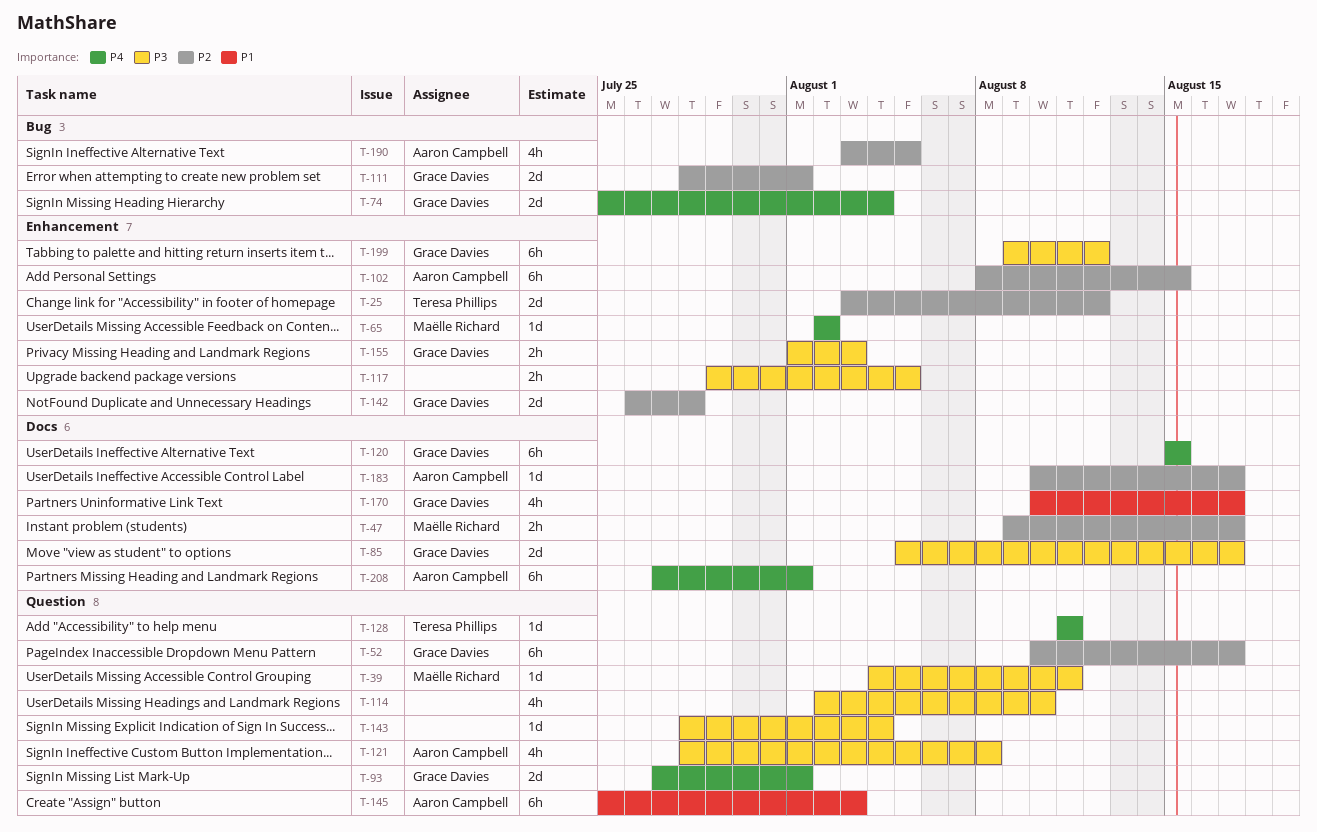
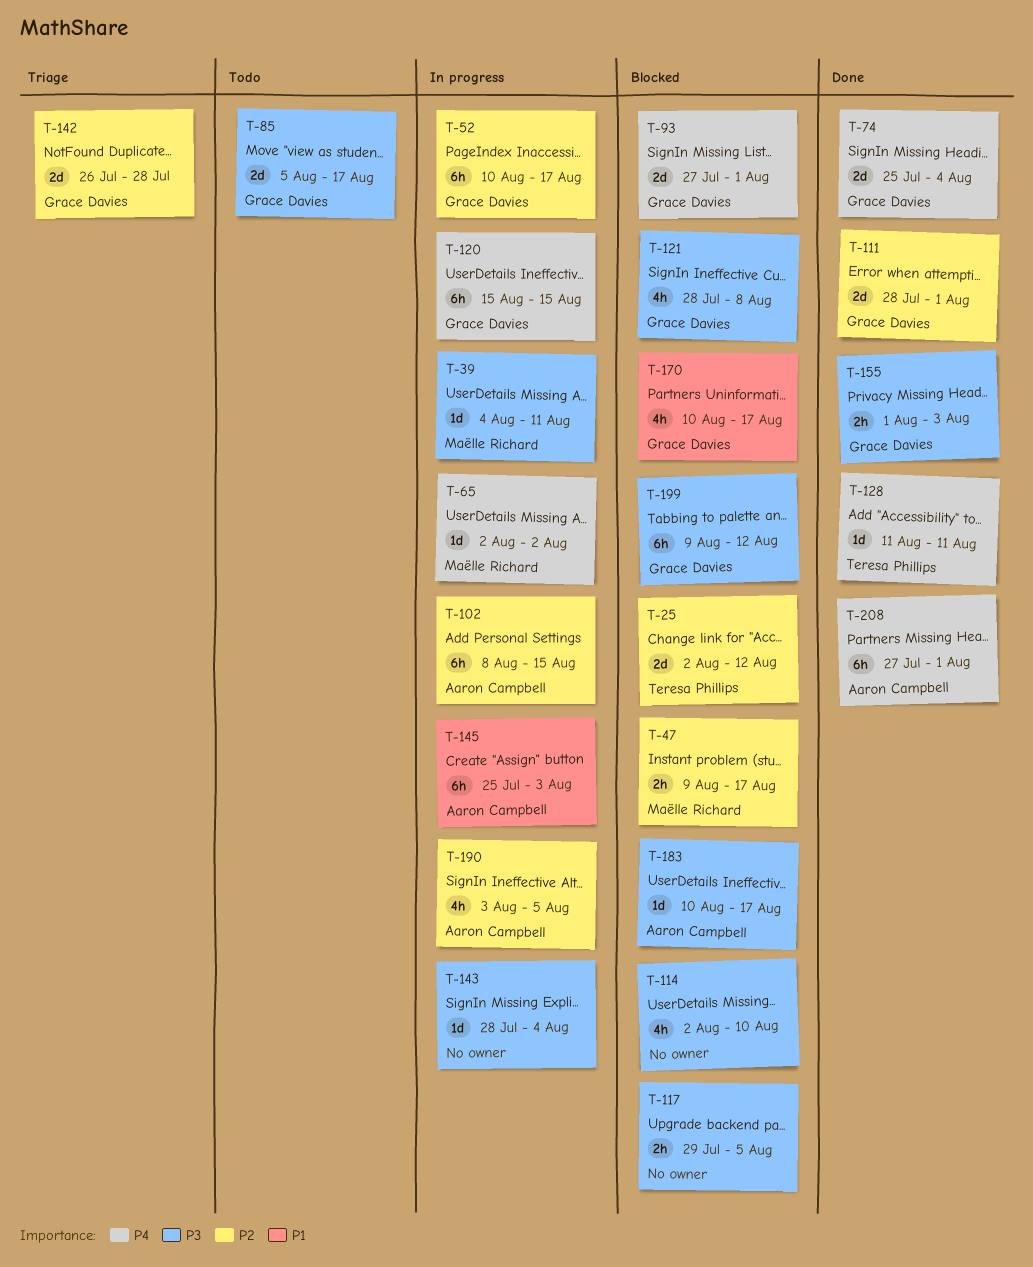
T-25, start: Aug 3 -> Aug 2
T-121, owner: Aaron Campbell -> Grace Davies
T-183, priority: P2 -> P3

